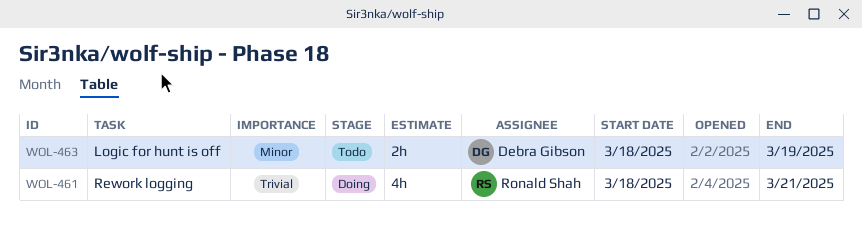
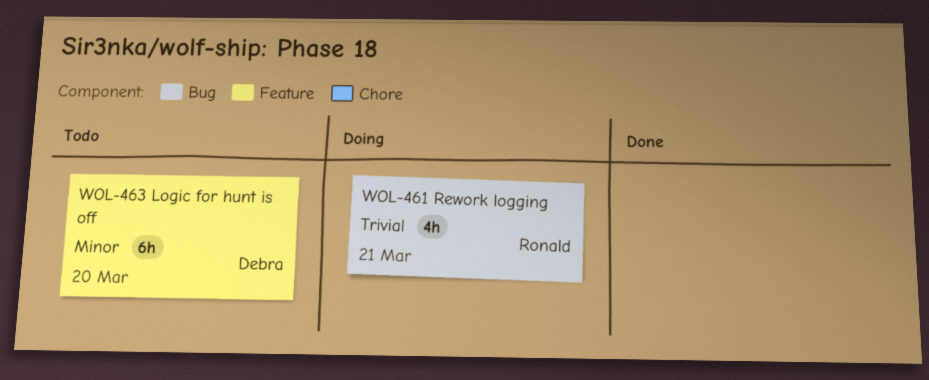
WOL-463, estimate: 2h -> 6h
WOL-463, due: Mar 19 -> Mar 20

